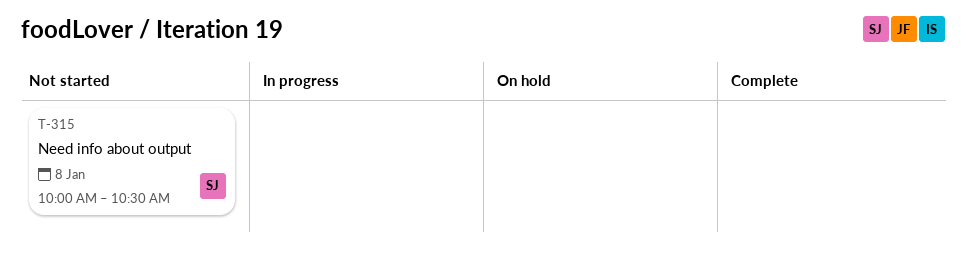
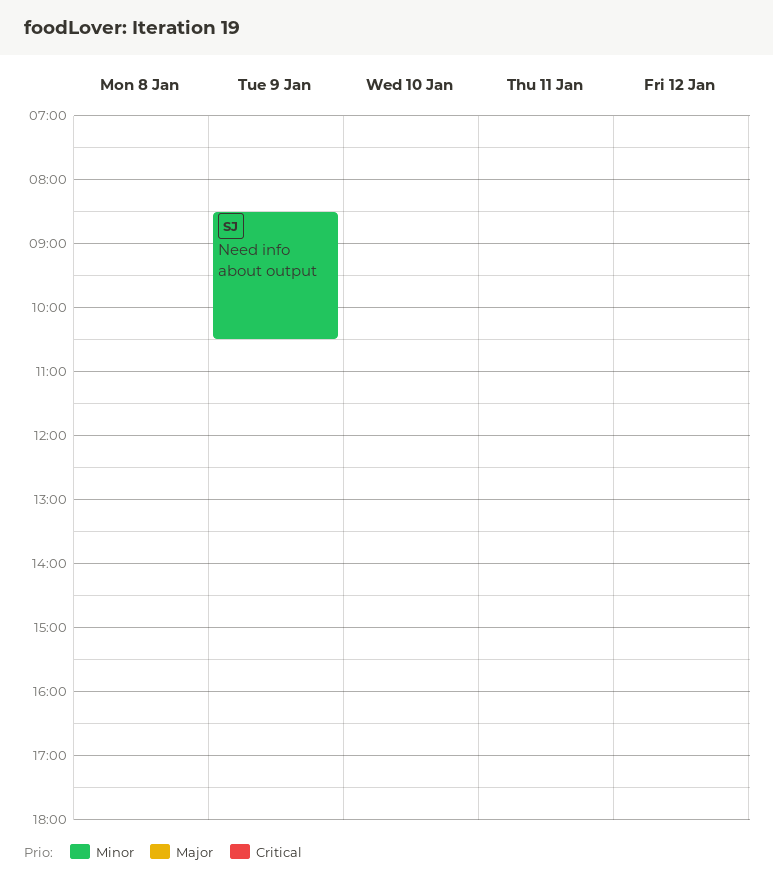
Need info about output, day: Jan 8 -> Jan 9
Need info about output, begins: 10:00 -> 08:30

